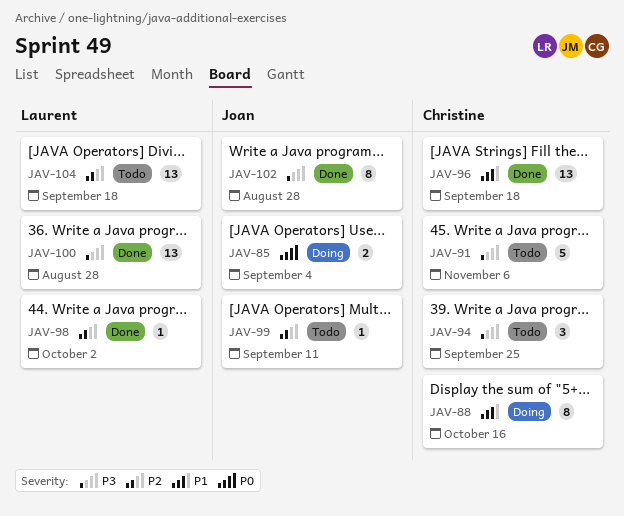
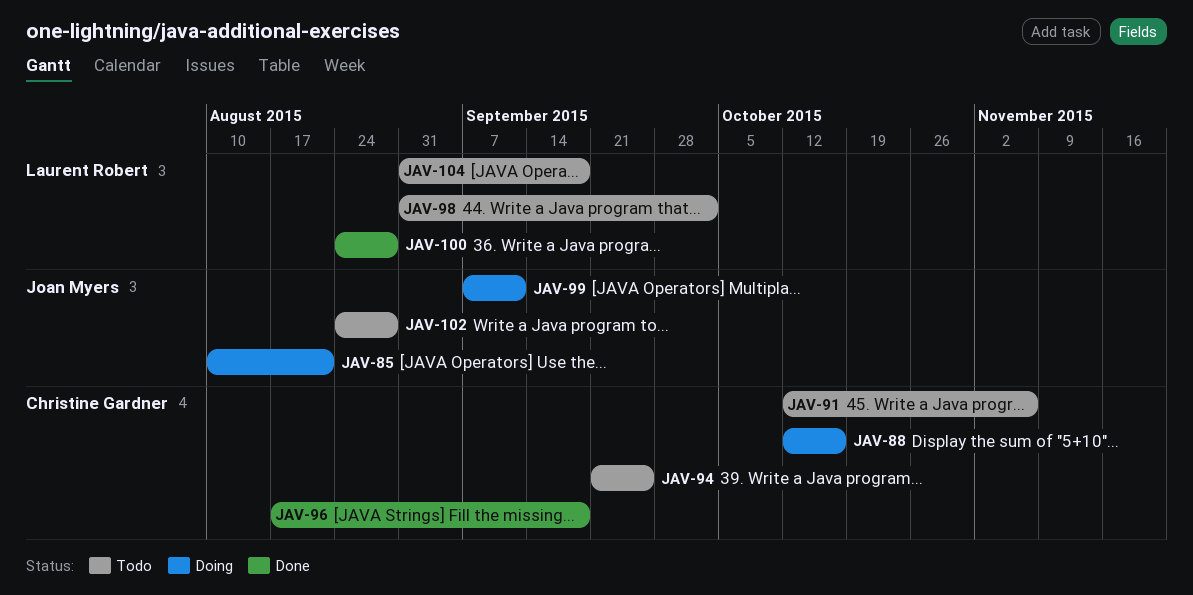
JAV-85, due: Sep 4 -> Aug 21
JAV-98, status: Done -> Todo
JAV-99, status: Todo -> Doing
JAV-102, status: Done -> Todo

